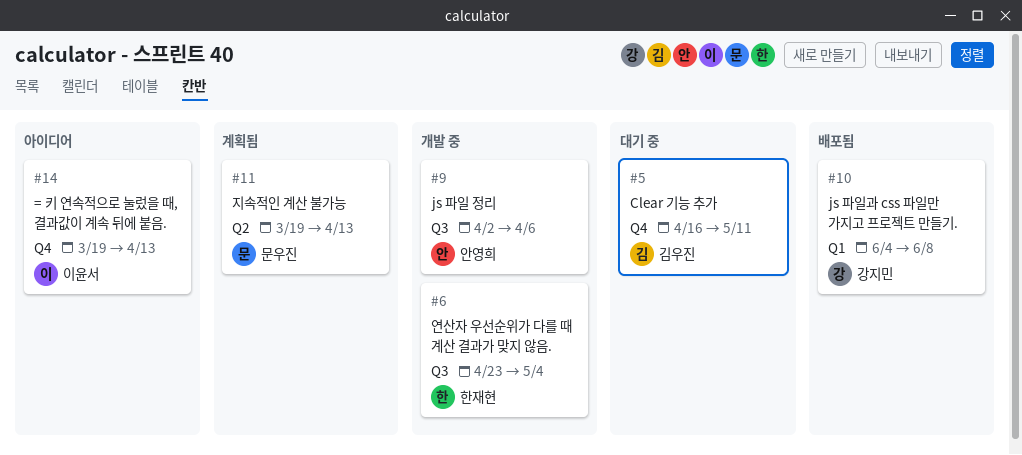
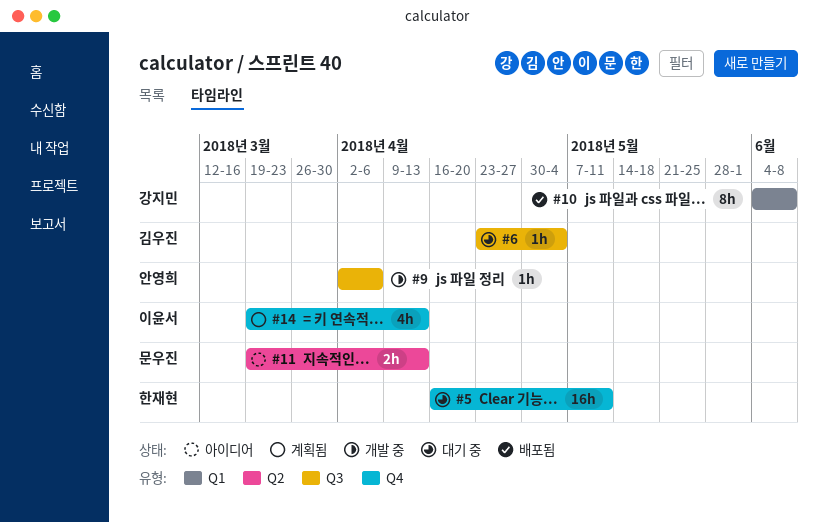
#5, owner: 김우진 -> 한재현
#6, status: 개발 중 -> 대기 중
#6, owner: 한재현 -> 김우진
#11, status: 계획됨 -> 아이디어
#14, status: 아이디어 -> 계획됨

